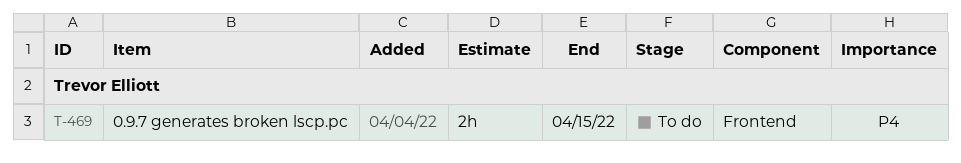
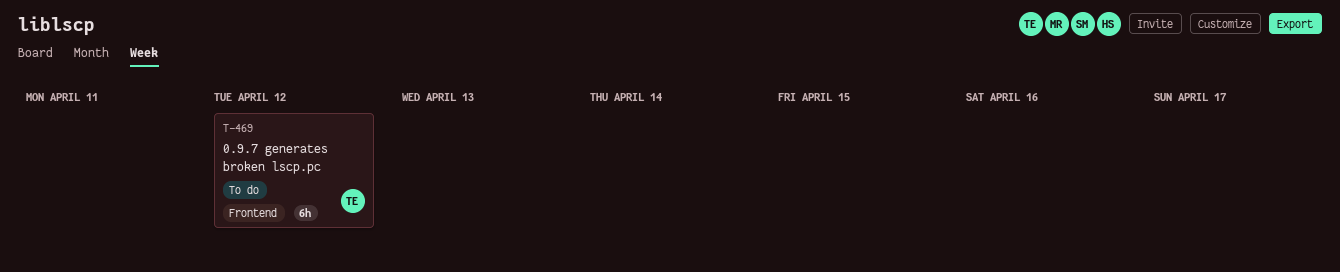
T-469, estimate: 2h -> 6h
T-469, due: Apr 15 -> Apr 12

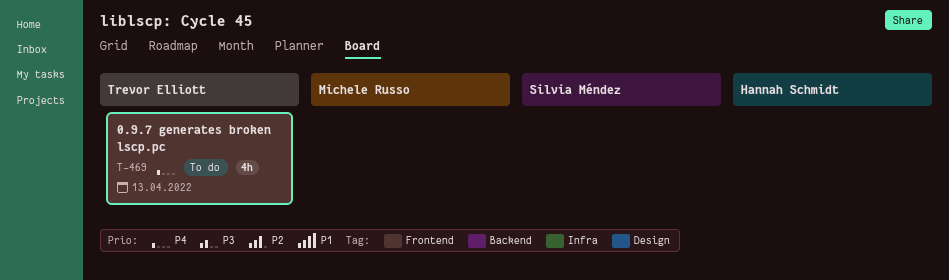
T-469, estimate: 6h -> 4h
T-469, due: Apr 12 -> Apr 13

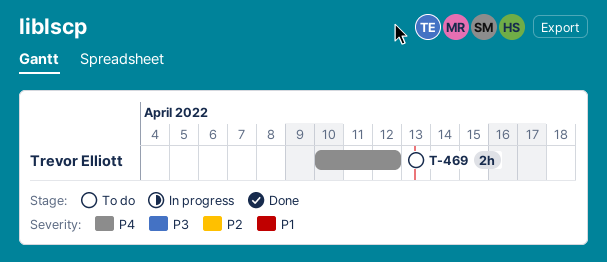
T-469, estimate: 4h -> 2h
T-469, due: Apr 13 -> Apr 12

